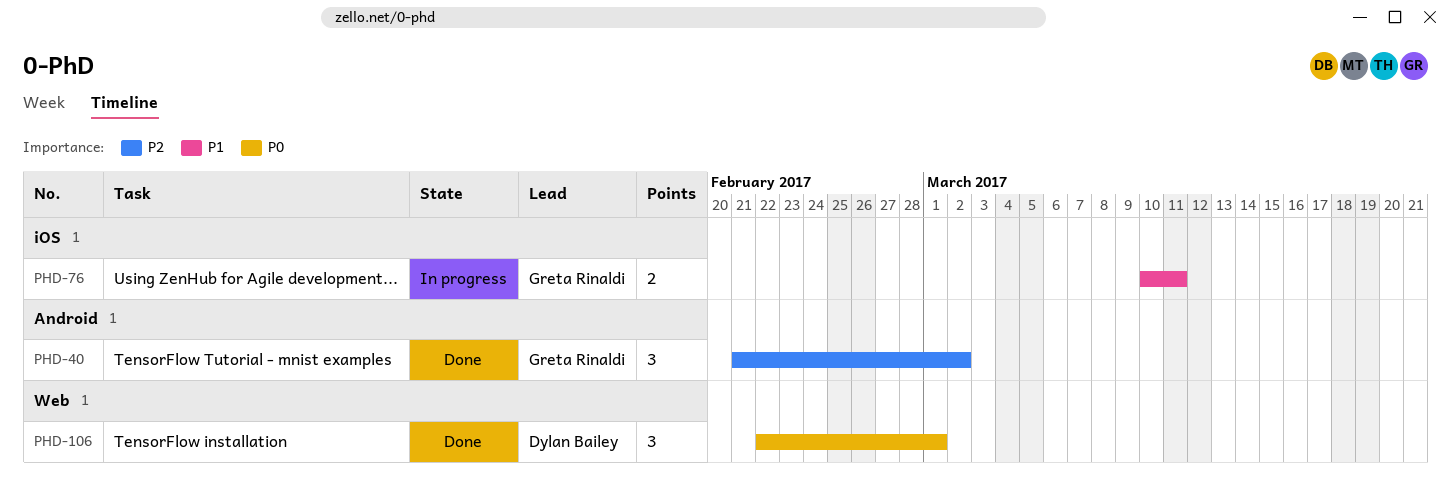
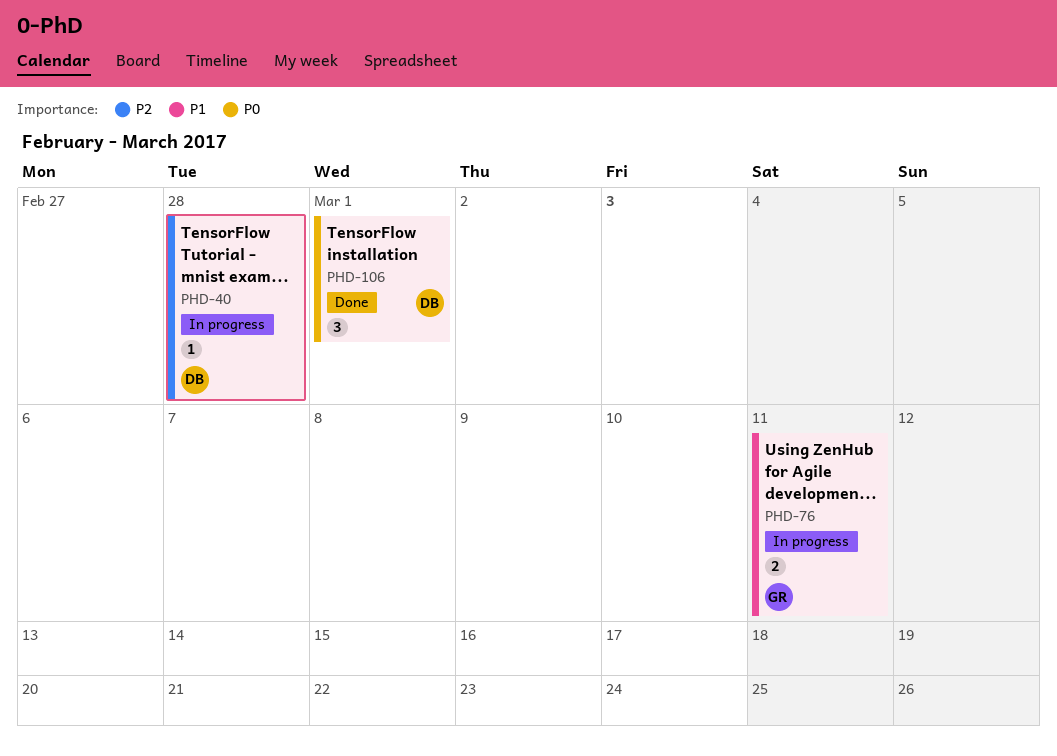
PHD-40, status: Done -> In progress
PHD-40, owner: Greta Rinaldi -> Dylan Bailey
PHD-40, estimate: 3 -> 1
PHD-40, due: Mar 2 -> Feb 28

